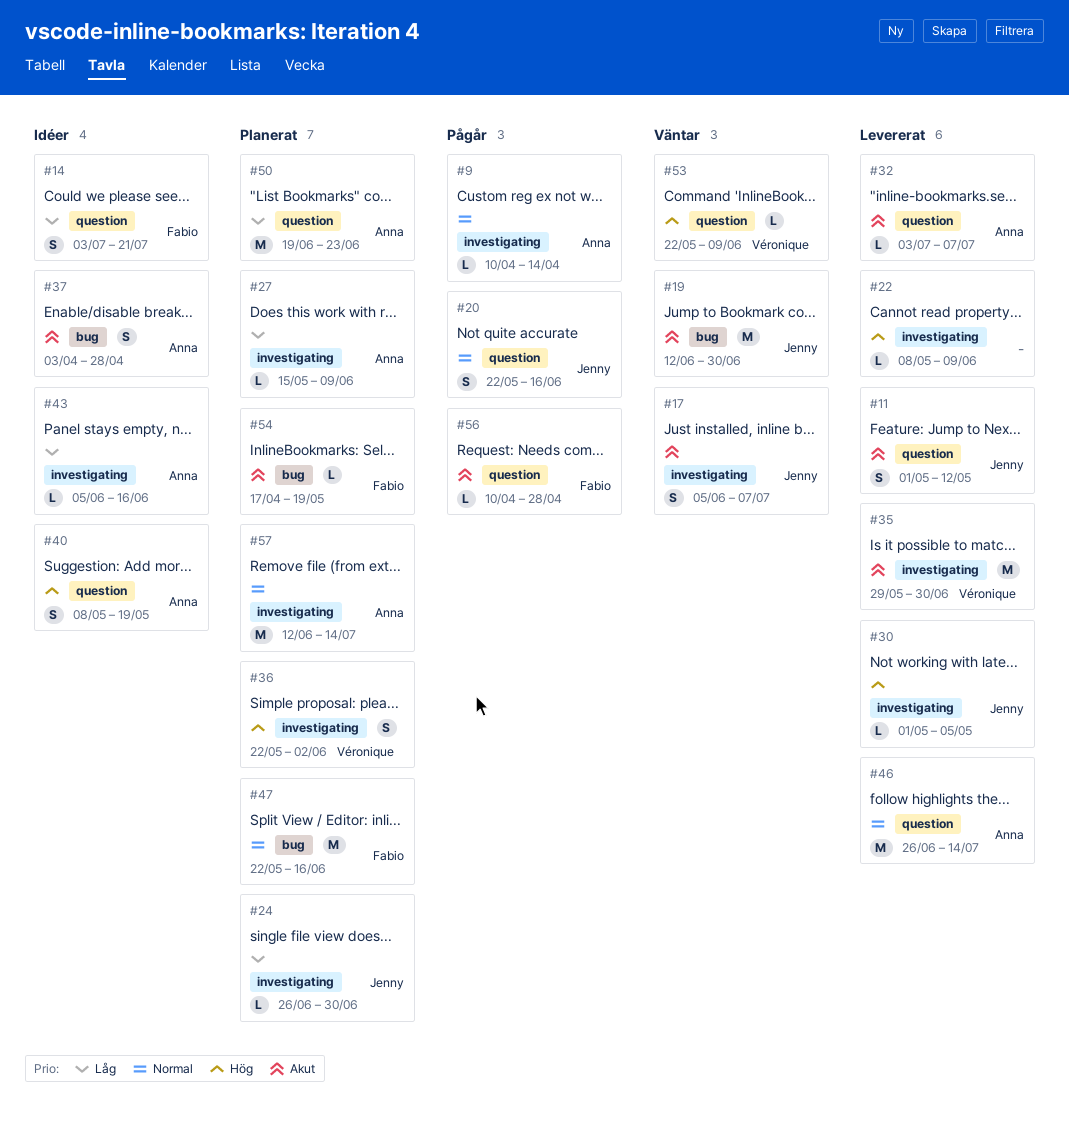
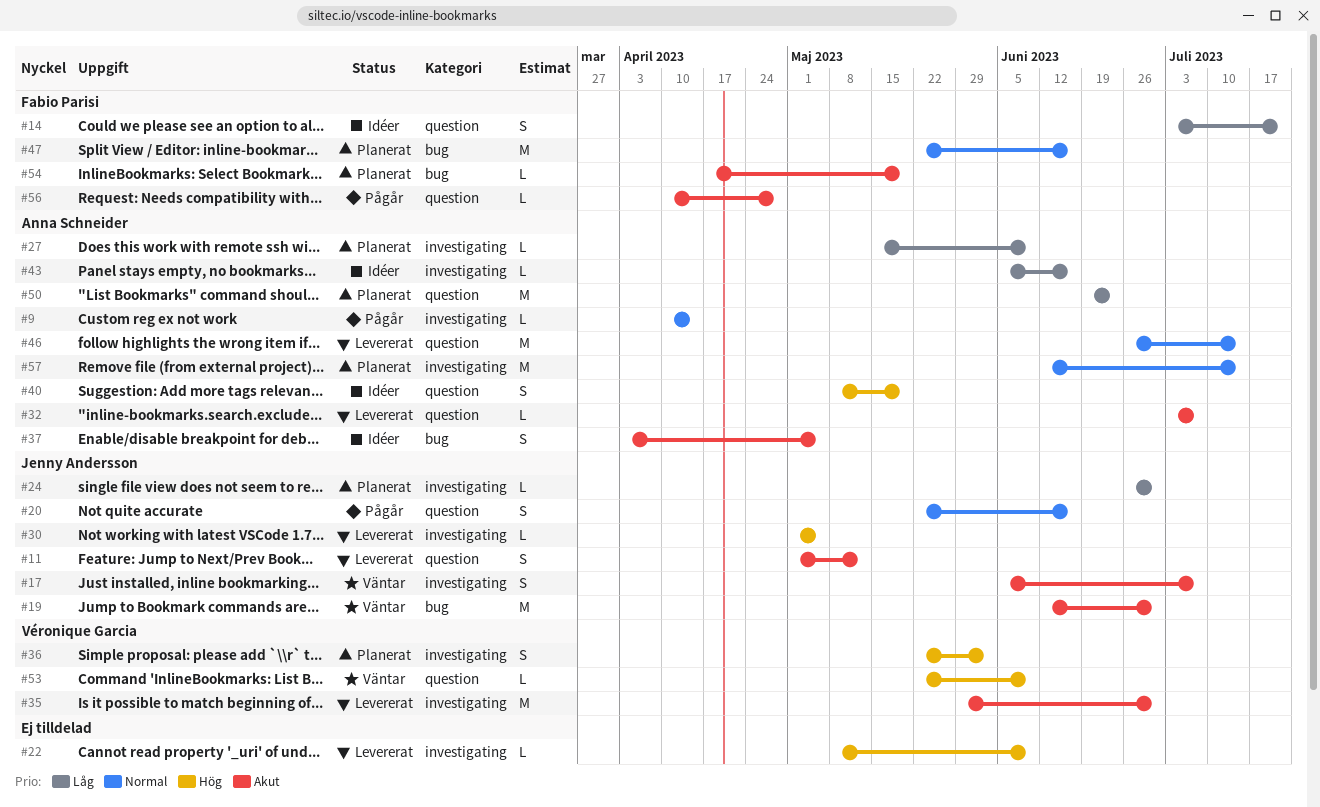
#37, due: Apr 28 -> May 5

